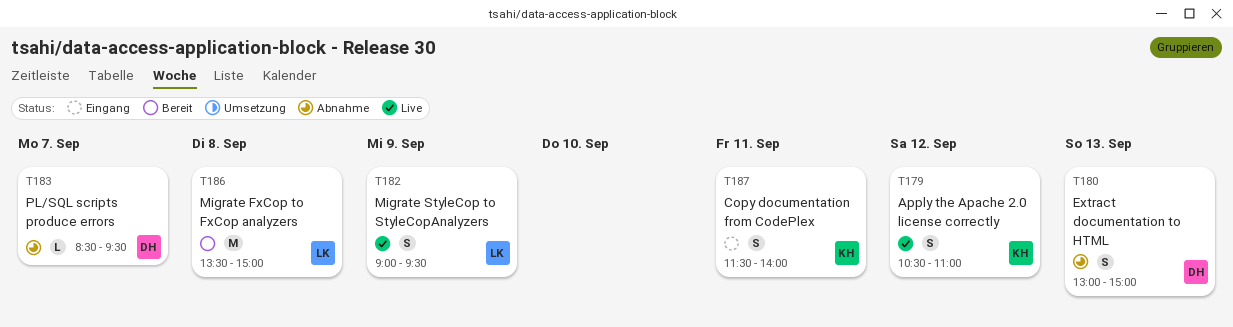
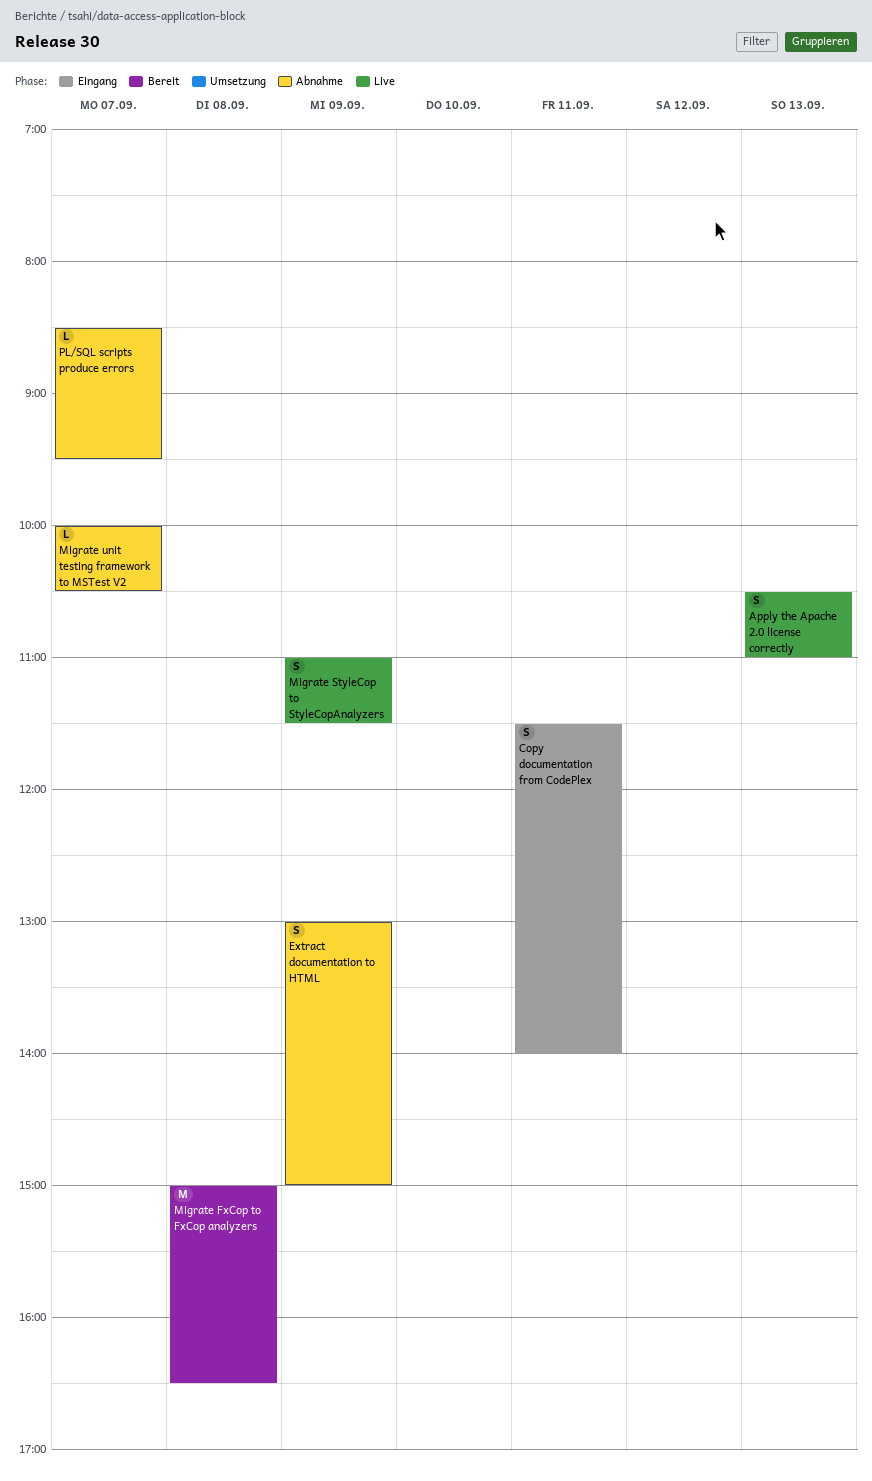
Apply the Apache 2.0 license correctly, day: Sep 12 -> Sep 13
Extract documentation to HTML, day: Sep 13 -> Sep 9
Migrate FxCop to FxCop analyzers, begins: 13:30 -> 15:00
Migrate FxCop to FxCop analyzers, ends: 15:00 -> 16:30
Migrate StyleCop to StyleCopAnalyzers, begins: 09:00 -> 11:00
Migrate StyleCop to StyleCopAnalyzers, ends: 09:30 -> 11:30
Migrate unit testing framework to MSTest V2: none -> present

